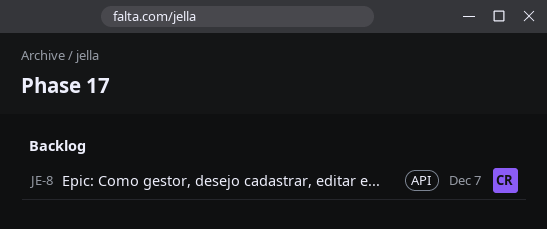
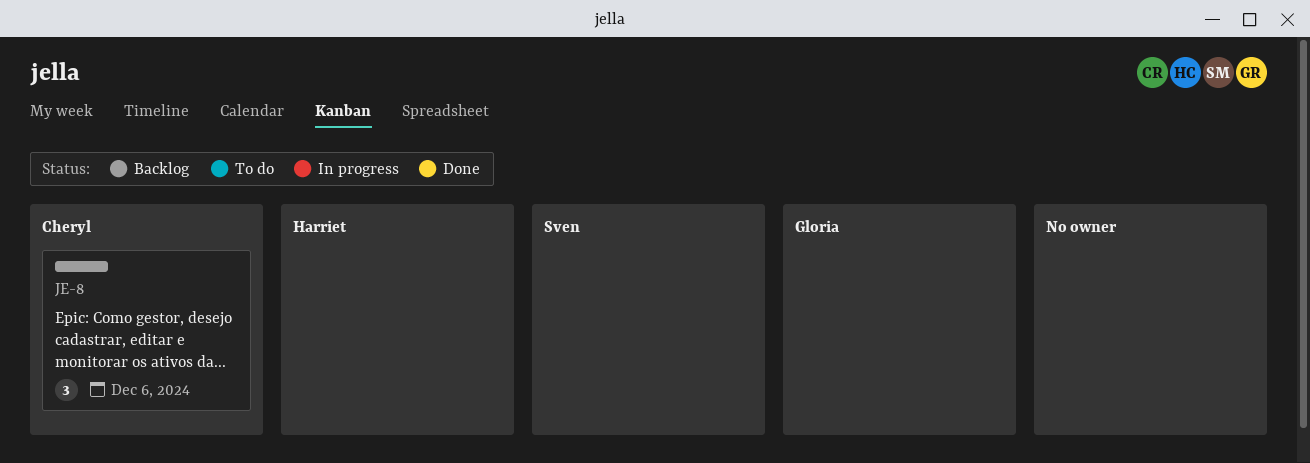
JE-8, due: Dec 7 -> Dec 6

